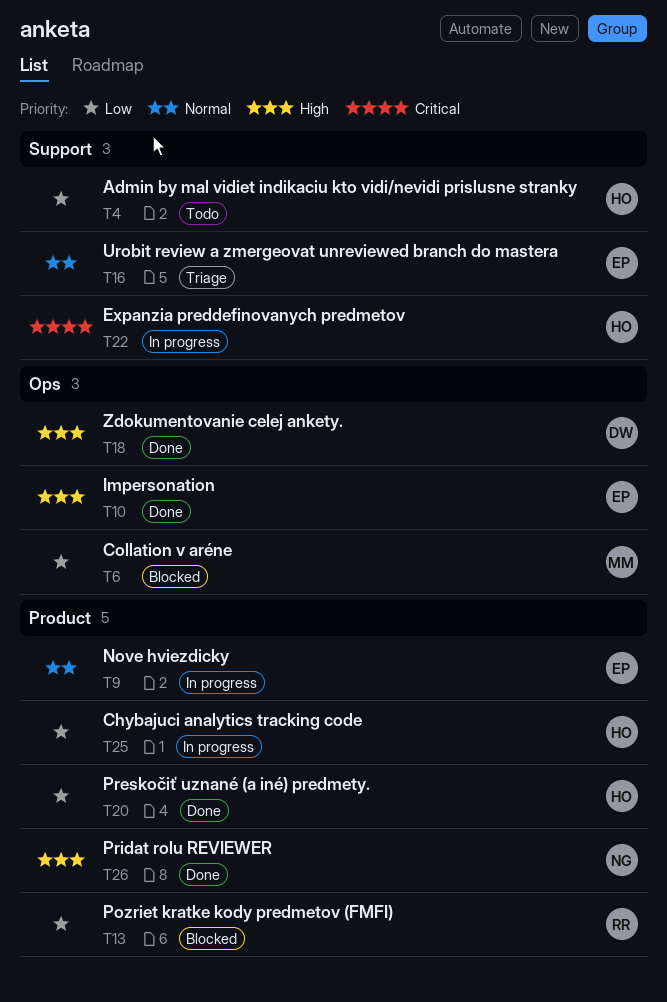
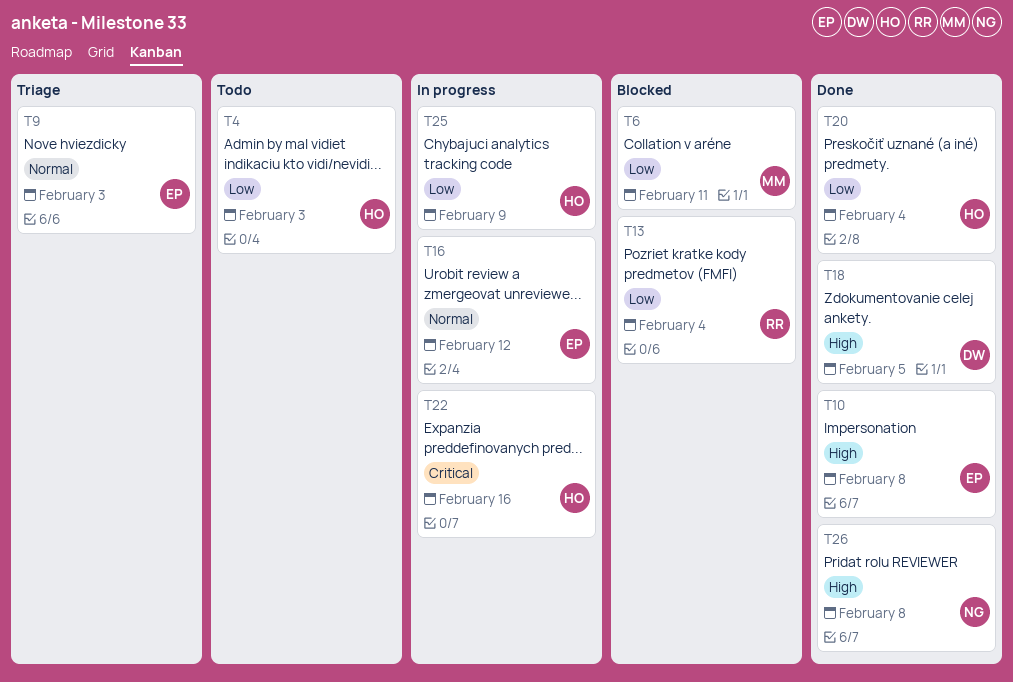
T9, status: In progress -> Triage
T16, status: Triage -> In progress

